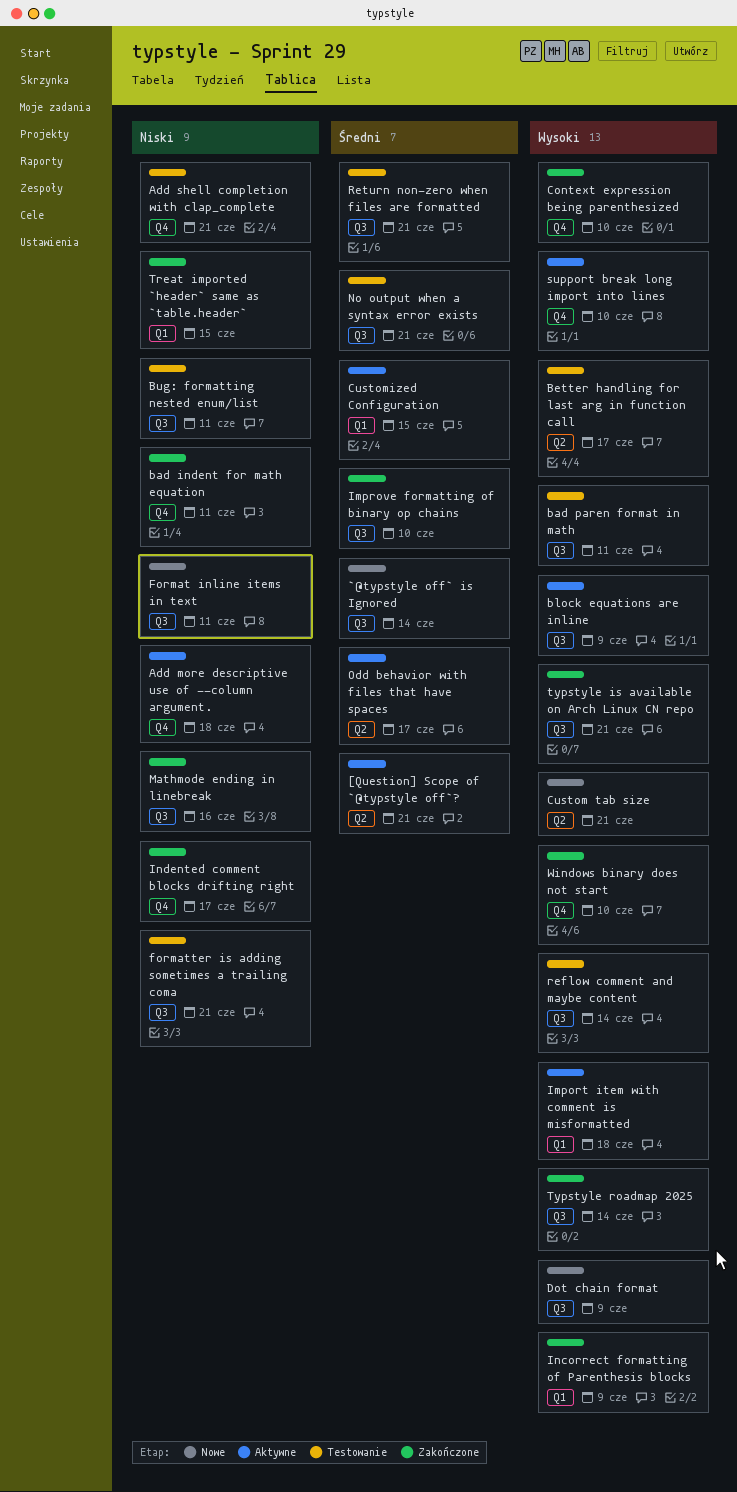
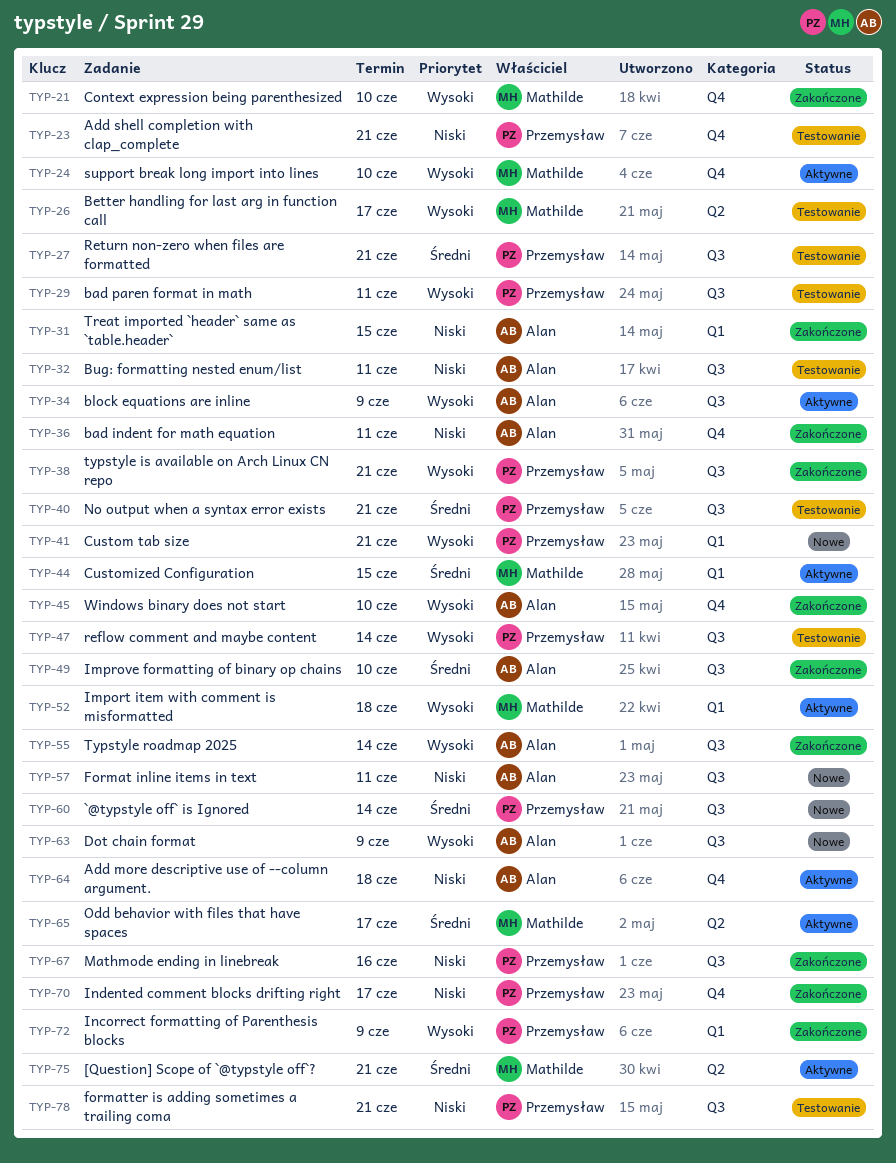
Custom tab size, label: Q2 -> Q1

